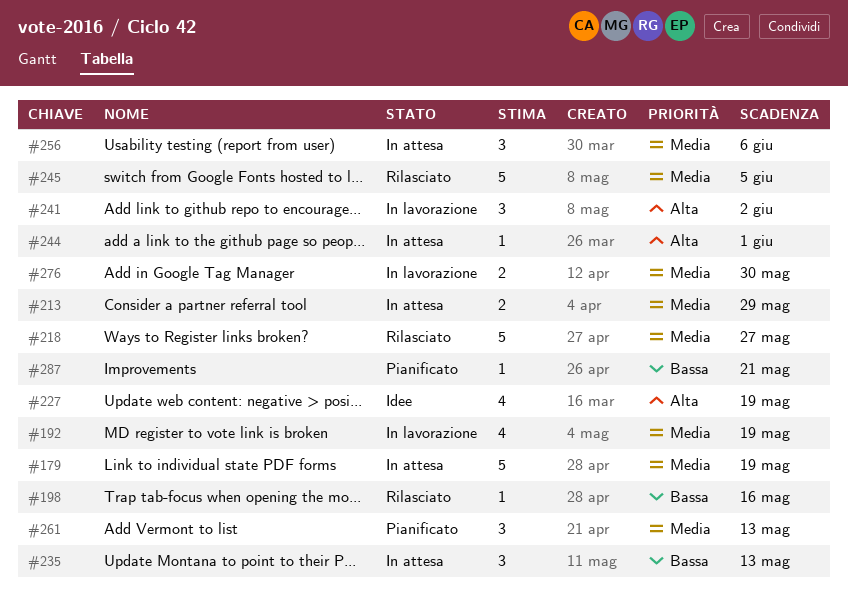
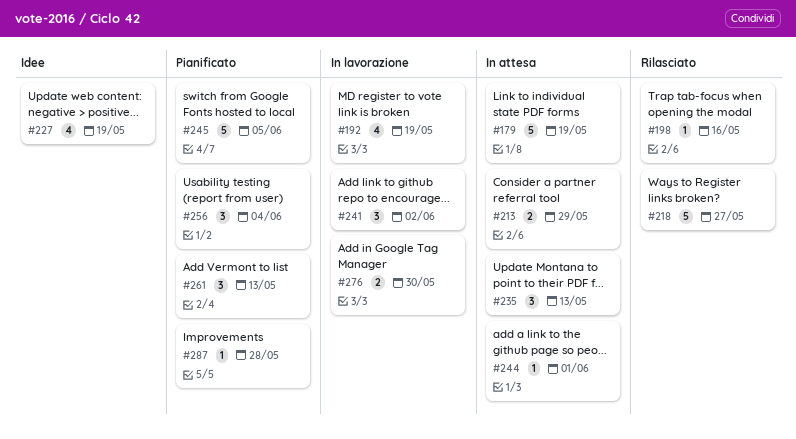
#245, status: Rilasciato -> Pianificato
#256, status: In attesa -> Pianificato
#256, due: Jun 6 -> Jun 4
#287, due: May 21 -> May 28

